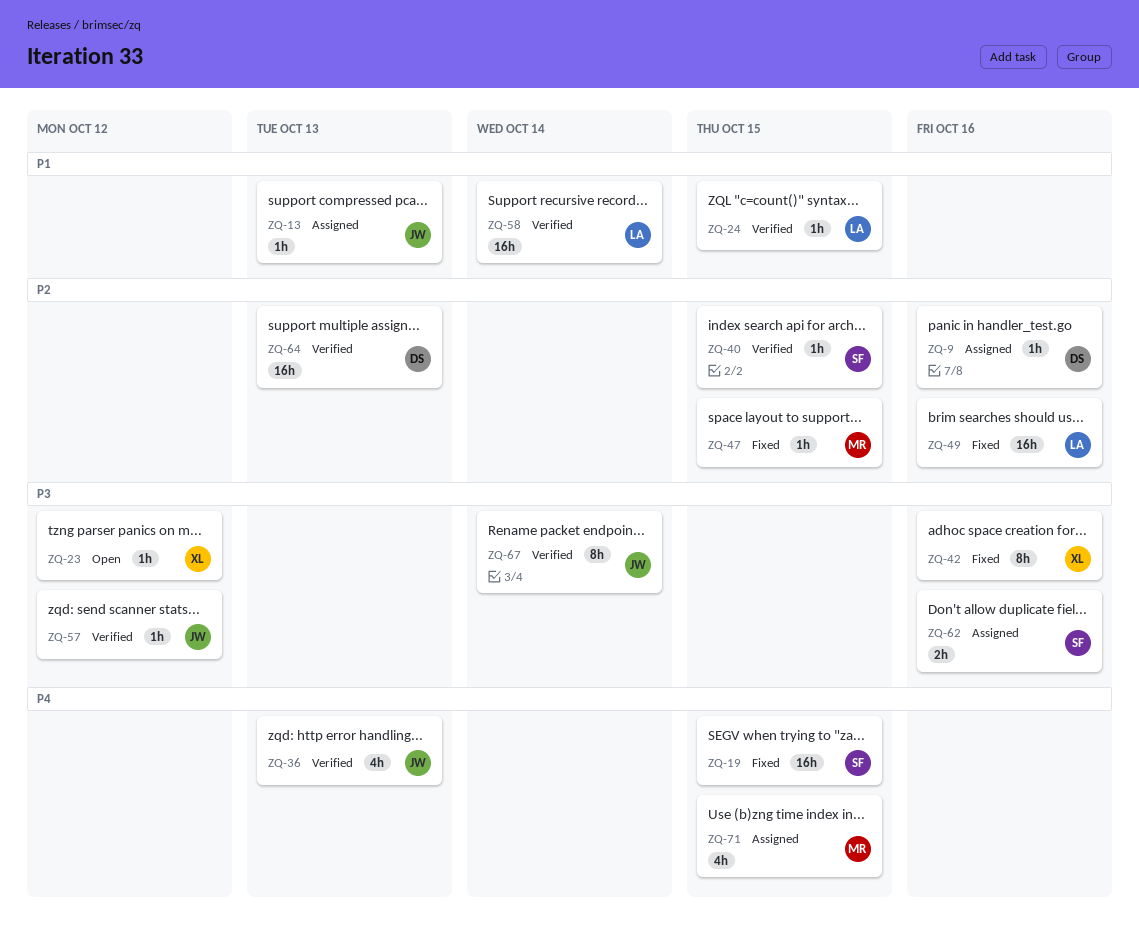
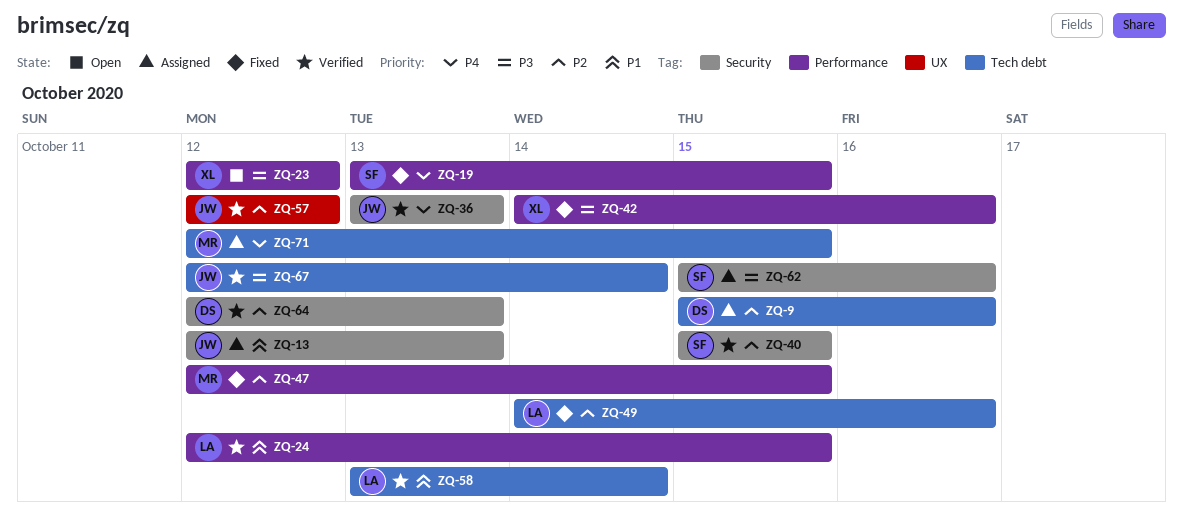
ZQ-57, priority: P3 -> P2

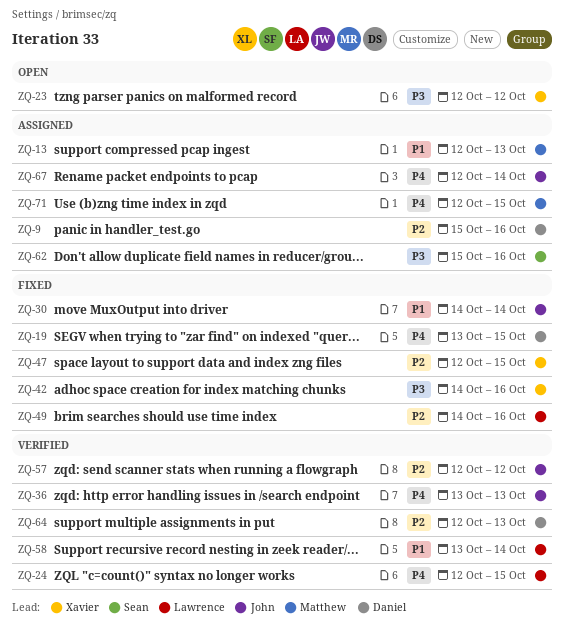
ZQ-13, owner: John -> Matthew
ZQ-19, owner: Sean -> Daniel
ZQ-24, priority: P1 -> P4
ZQ-30: none -> present
ZQ-40: present -> none
ZQ-47, owner: Matthew -> Xavier
ZQ-67, status: Verified -> Assigned
ZQ-67, priority: P3 -> P4

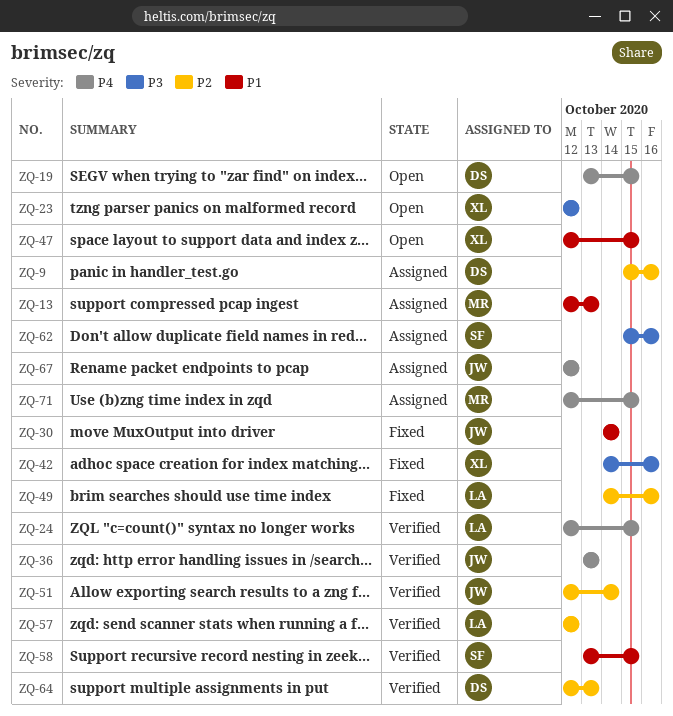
ZQ-19, status: Fixed -> Open
ZQ-47, status: Fixed -> Open
ZQ-47, priority: P2 -> P1
ZQ-51: none -> present
ZQ-57, owner: John -> Lawrence
ZQ-58, owner: Lawrence -> Sean
ZQ-58, due: Oct 14 -> Oct 15
ZQ-67, due: Oct 14 -> Oct 12

